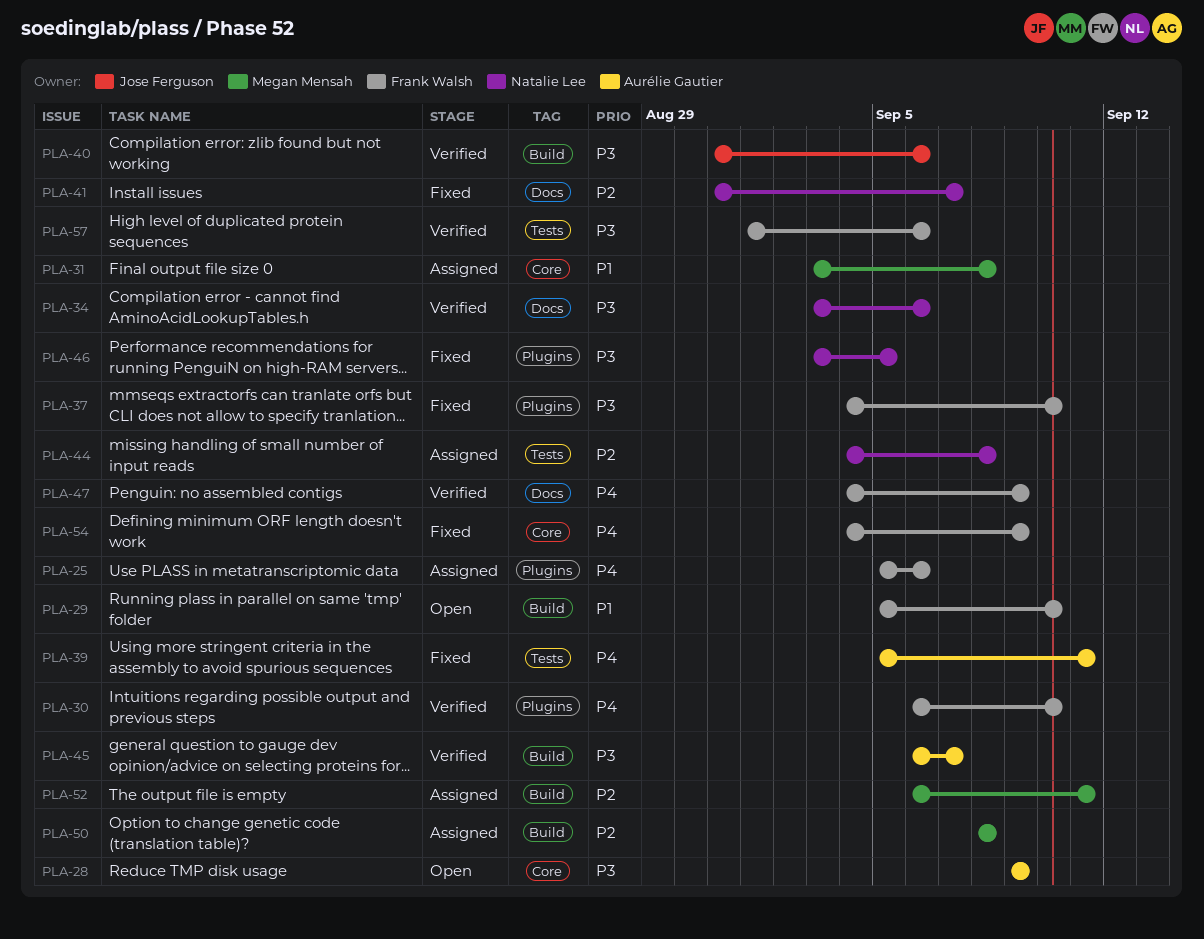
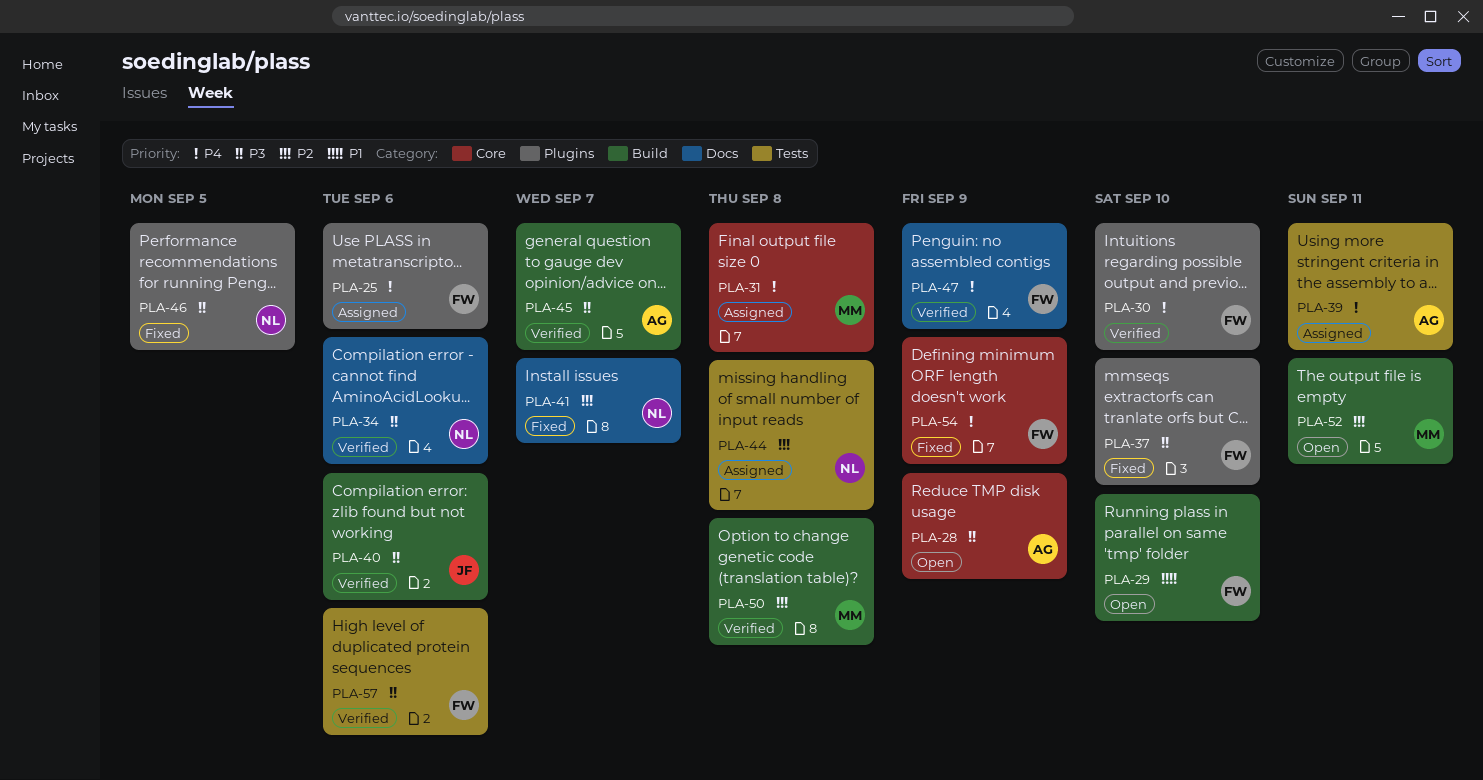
PLA-31, priority: P1 -> P4
PLA-39, status: Fixed -> Assigned
PLA-50, status: Assigned -> Verified
PLA-52, status: Assigned -> Open

